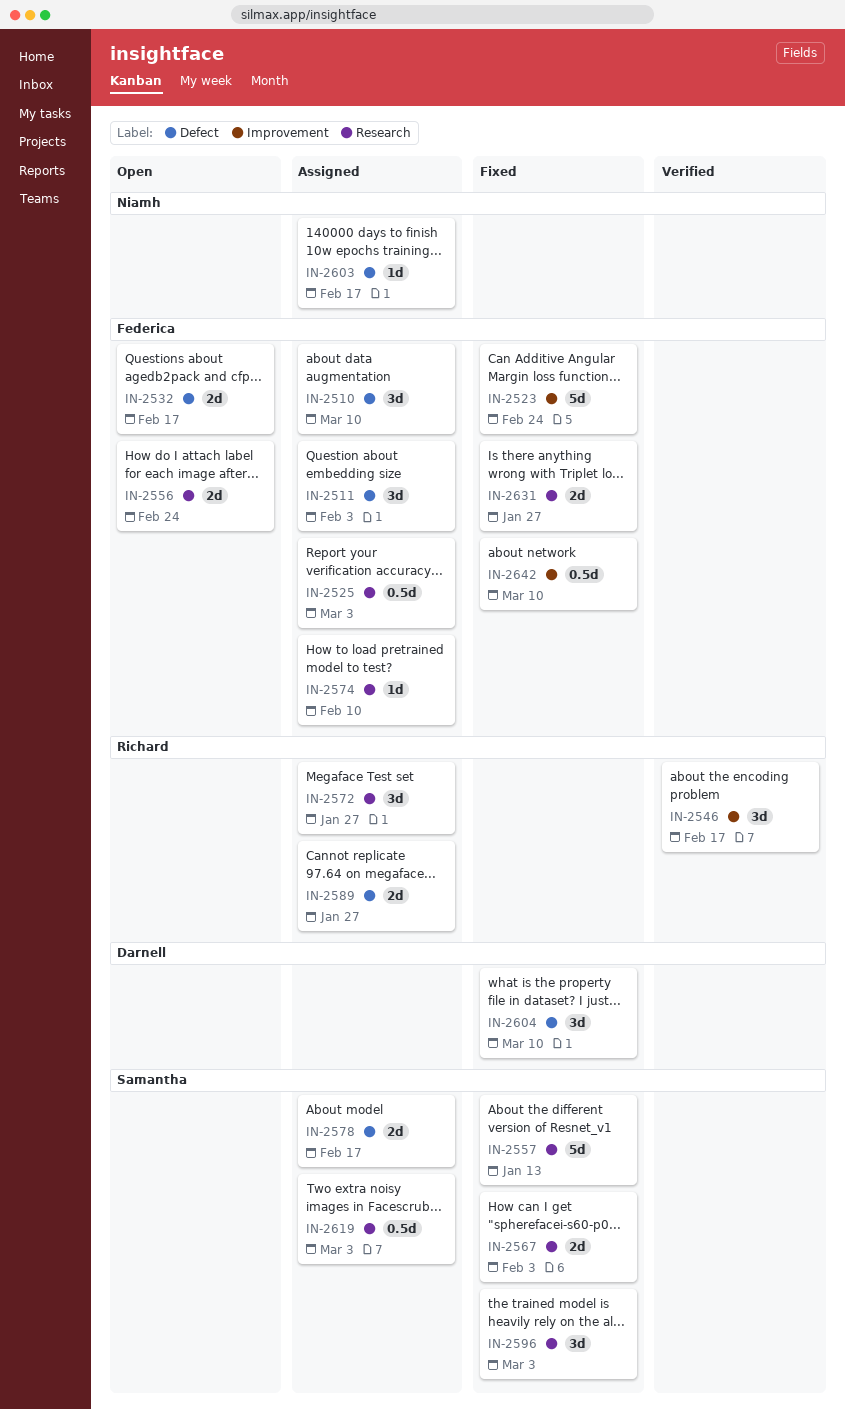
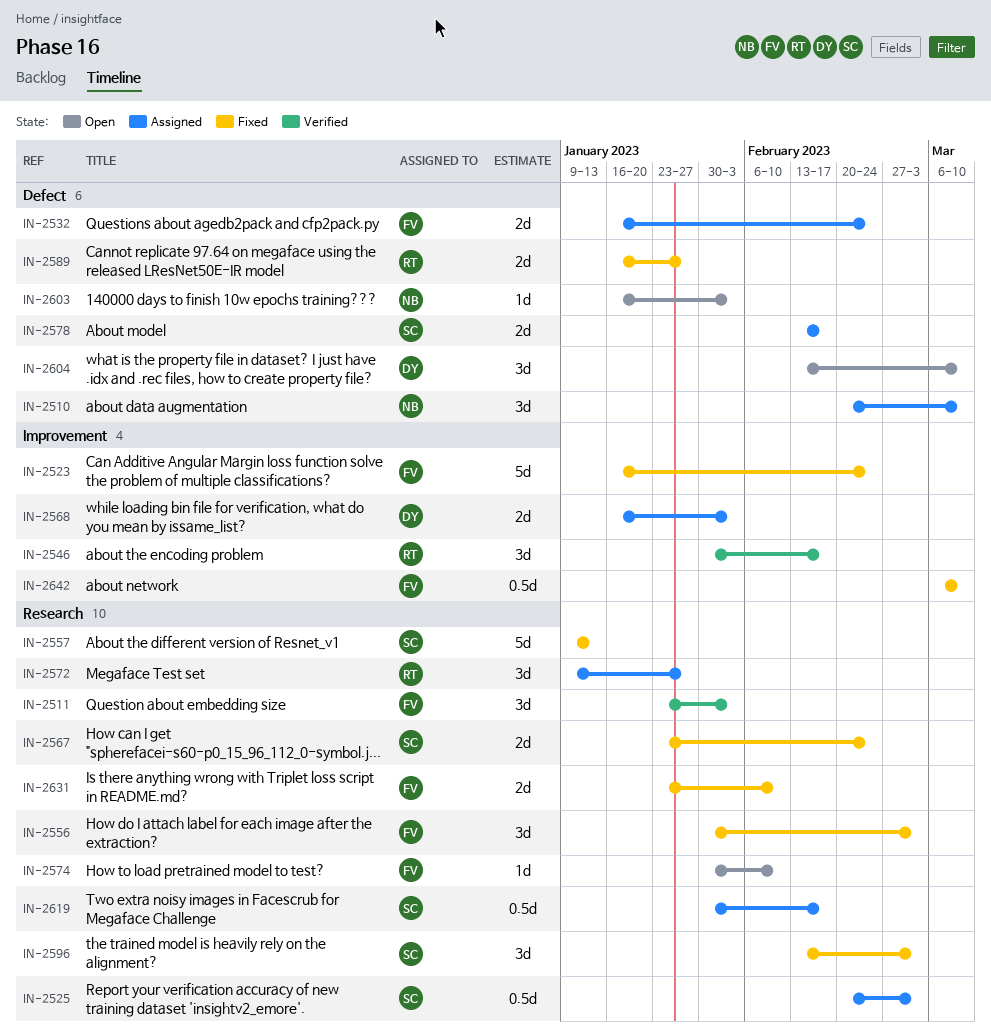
IN-2510, owner: Federica -> Niamh
IN-2511, status: Assigned -> Verified
IN-2511, label: Defect -> Research
IN-2525, owner: Federica -> Samantha
IN-2532, status: Open -> Assigned
IN-2532, due: Feb 17 -> Feb 24
IN-2556, status: Open -> Fixed
IN-2556, estimate: 2d -> 3d
IN-2556, due: Feb 24 -> Mar 3
IN-2567, due: Feb 3 -> Feb 24
IN-2568: none -> present
IN-2574, status: Assigned -> Open
IN-2589, status: Assigned -> Fixed
IN-2603, status: Assigned -> Open
IN-2603, due: Feb 17 -> Feb 3
IN-2604, status: Fixed -> Open
IN-2619, due: Mar 3 -> Feb 17
IN-2631, due: Jan 27 -> Feb 10

